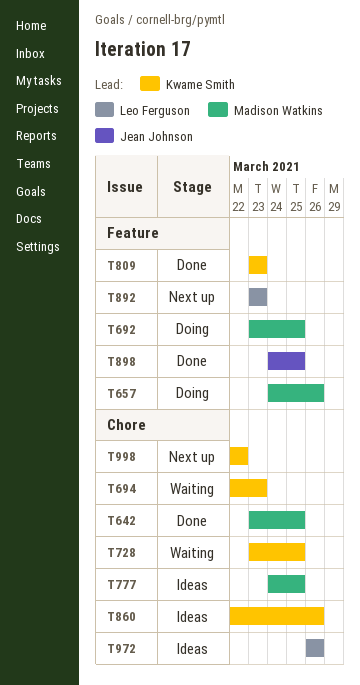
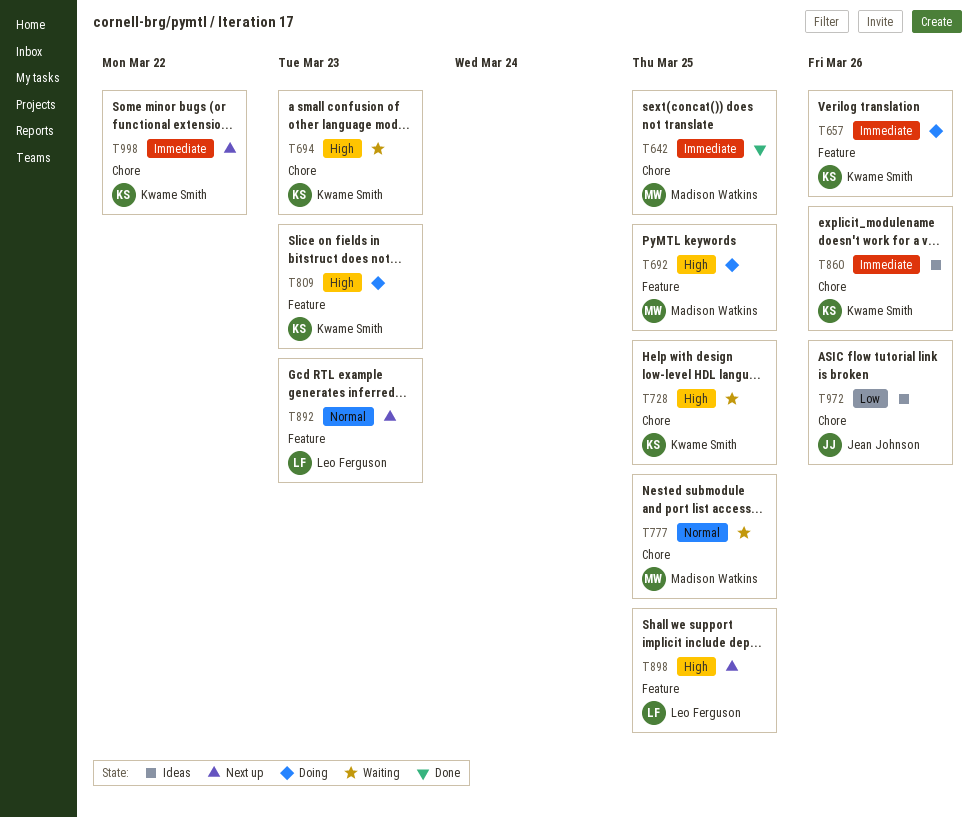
T657, owner: Madison Watkins -> Kwame Smith
T777, status: Ideas -> Waiting
T809, status: Done -> Doing
T898, status: Done -> Next up
T898, owner: Jean Johnson -> Leo Ferguson
T972, owner: Leo Ferguson -> Jean Johnson

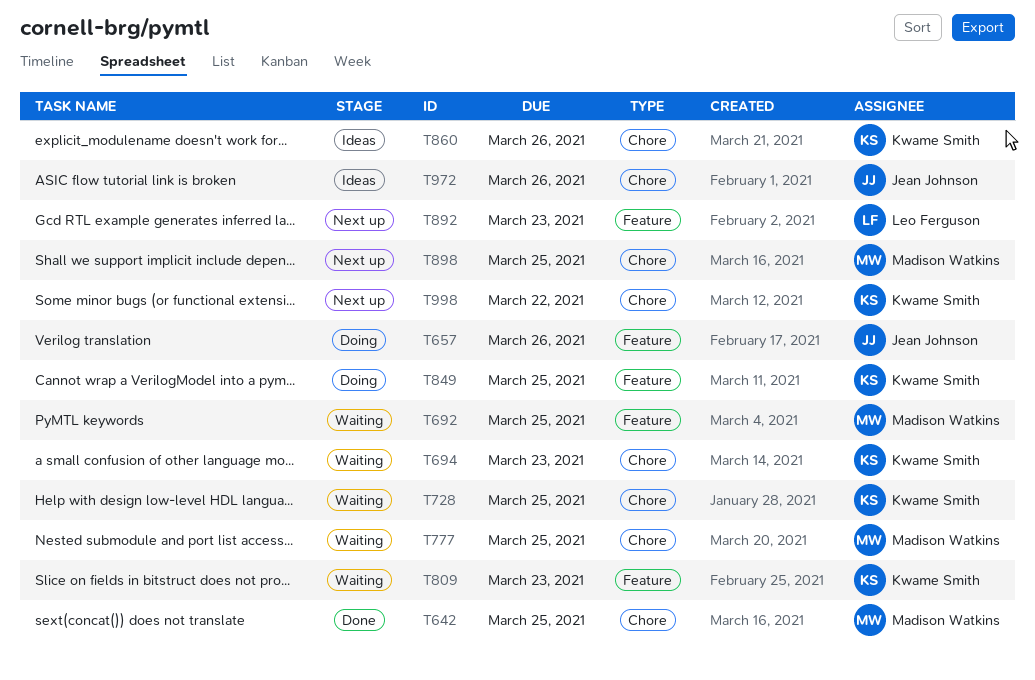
T657, owner: Kwame Smith -> Jean Johnson
T692, status: Doing -> Waiting
T809, status: Doing -> Waiting
T849: none -> present
T898, owner: Leo Ferguson -> Madison Watkins
T898, label: Feature -> Chore

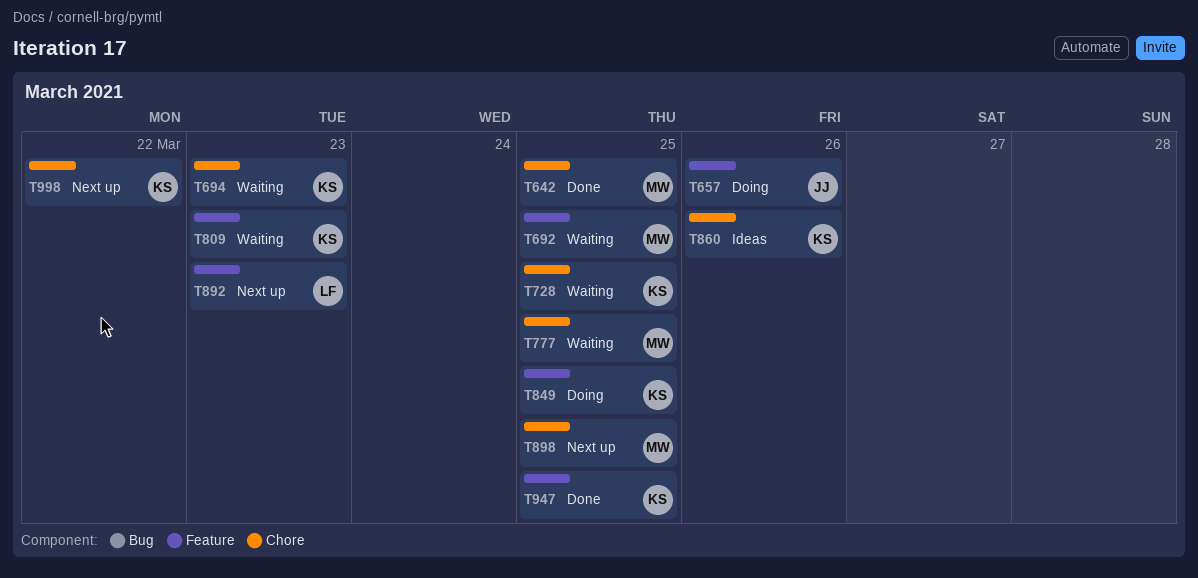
T947: none -> present
T972: present -> none

